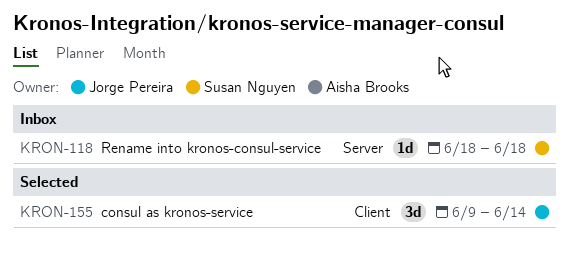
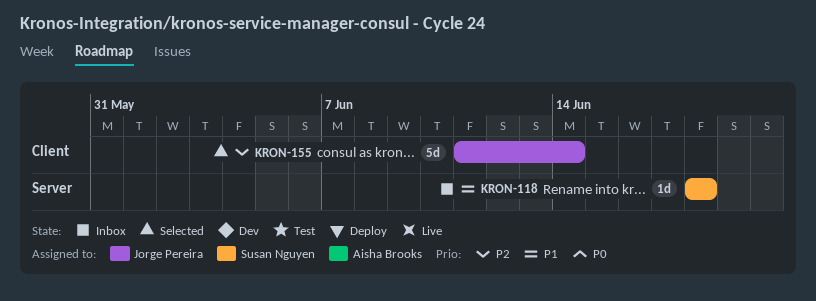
KRON-155, estimate: 3d -> 5d
KRON-155, start: Jun 9 -> Jun 11

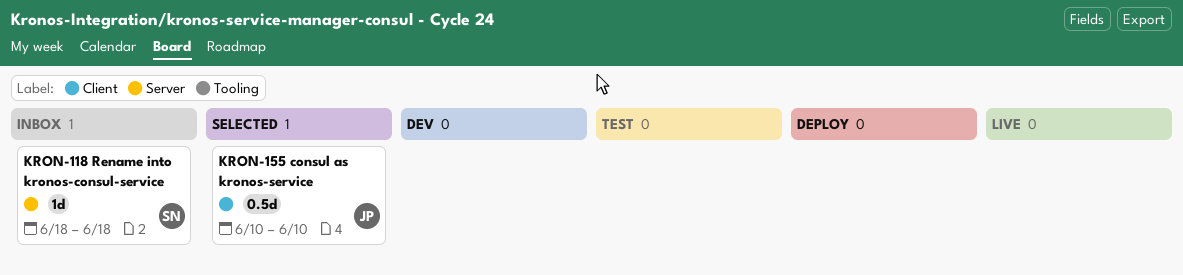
KRON-155, estimate: 5d -> 0.5d
KRON-155, start: Jun 11 -> Jun 10
KRON-155, due: Jun 14 -> Jun 10

